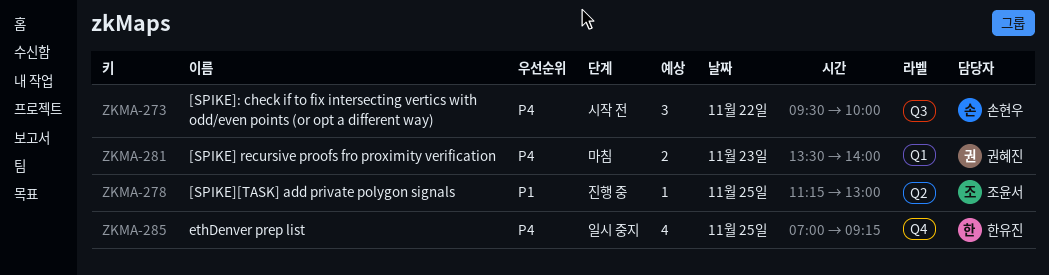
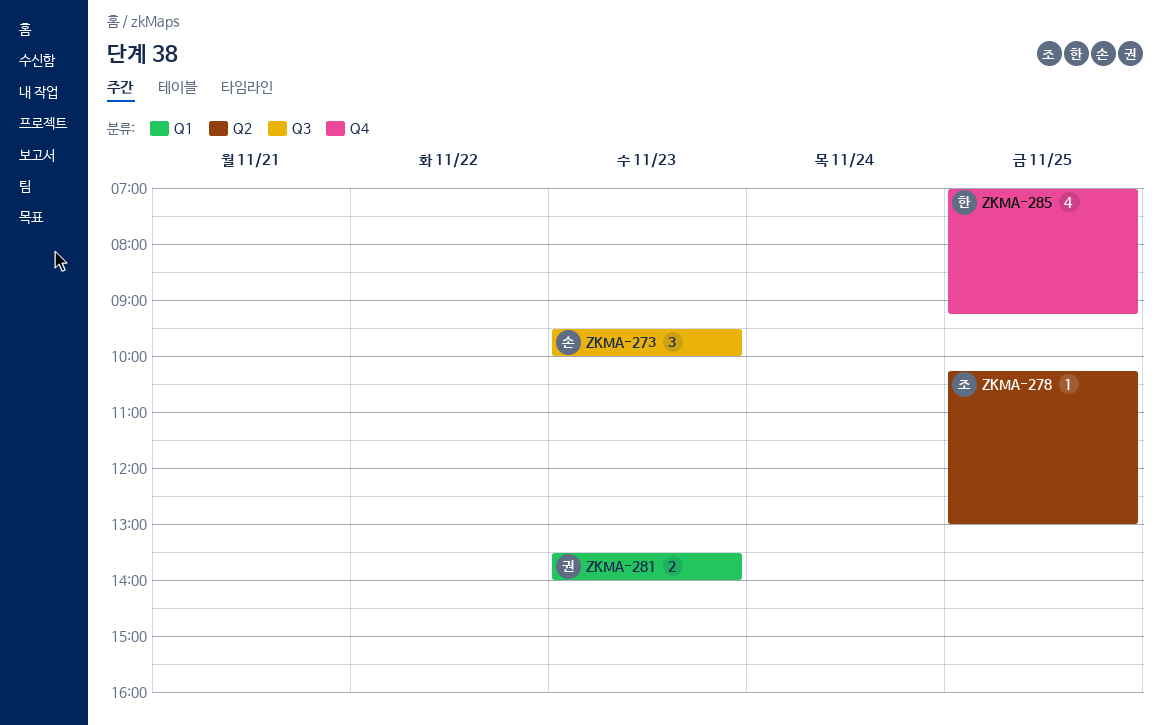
ZKMA-273, day: Nov 22 -> Nov 23
ZKMA-278, begins: 11:15 -> 10:15

